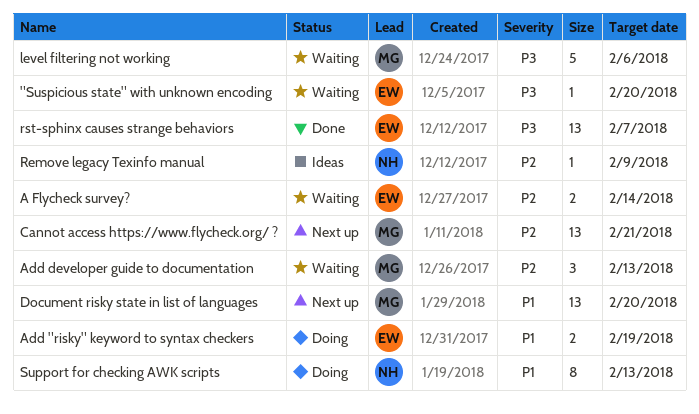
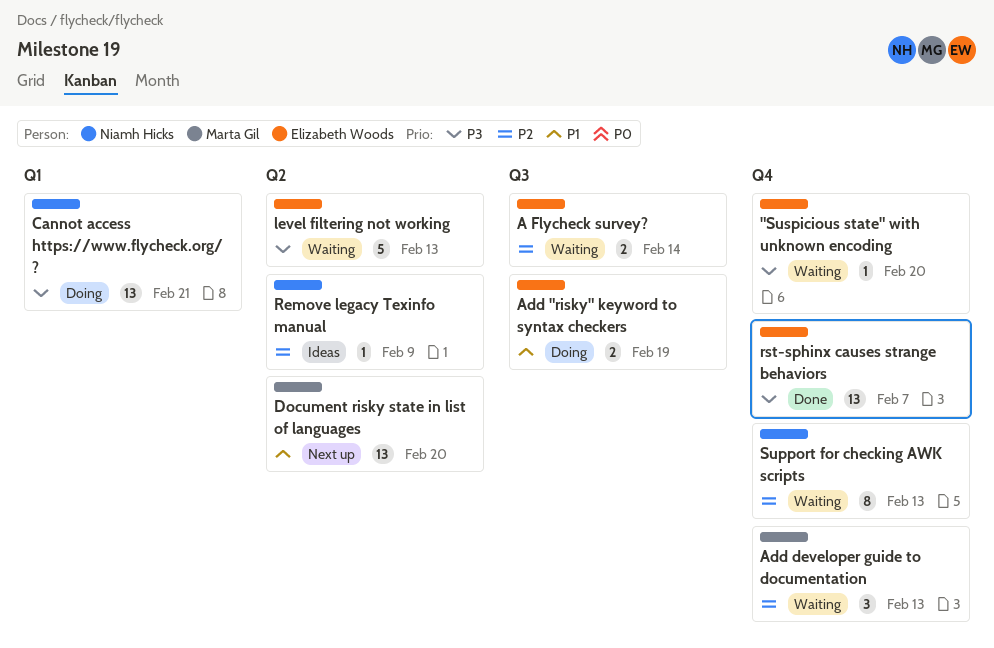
Cannot access https://www.flycheck.org/ ?, status: Next up -> Doing
Cannot access https://www.flycheck.org/ ?, owner: Marta Gil -> Niamh Hicks
Cannot access https://www.flycheck.org/ ?, priority: P2 -> P3
level filtering not working, owner: Marta Gil -> Elizabeth Woods
level filtering not working, due: Feb 6 -> Feb 13
Support for checking AWK scripts, status: Doing -> Waiting
Support for checking AWK scripts, priority: P1 -> P2

